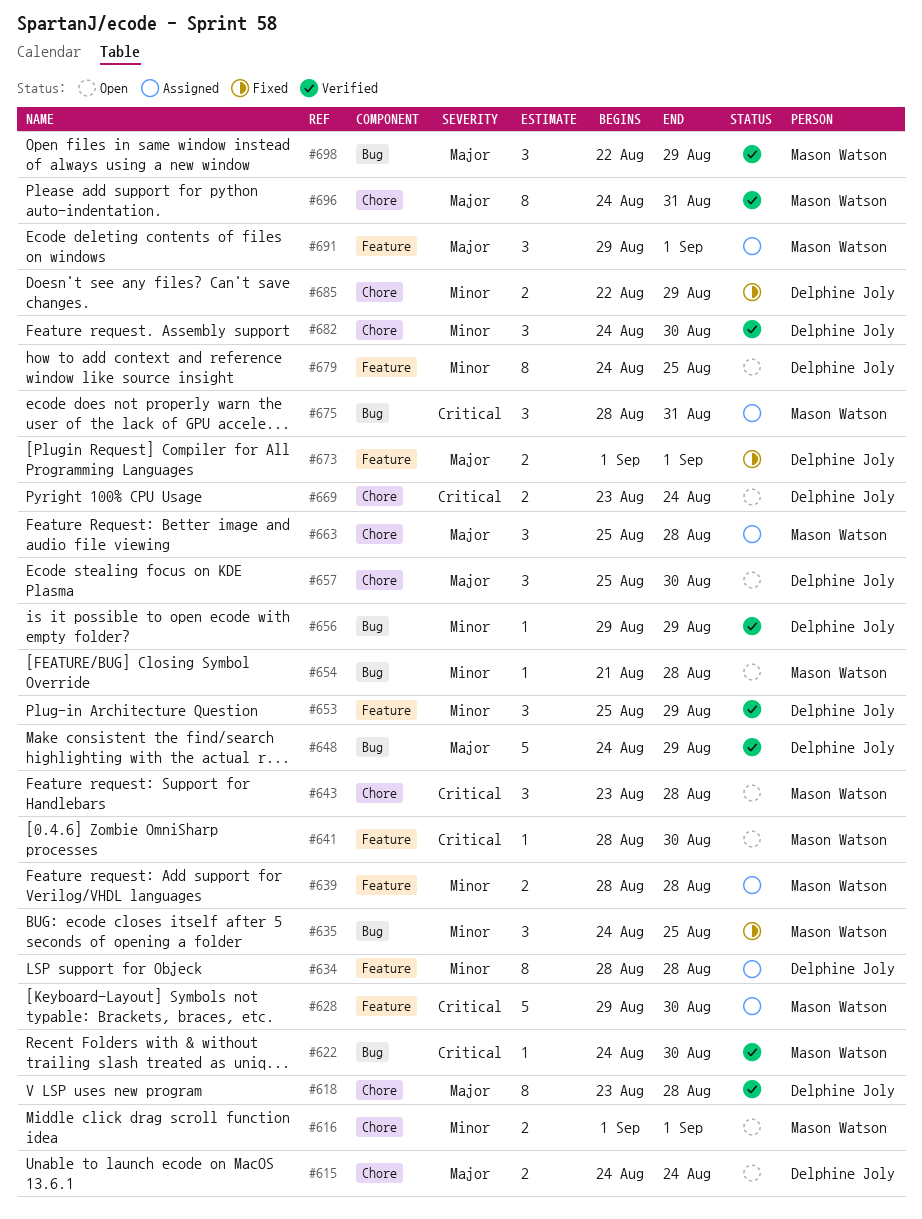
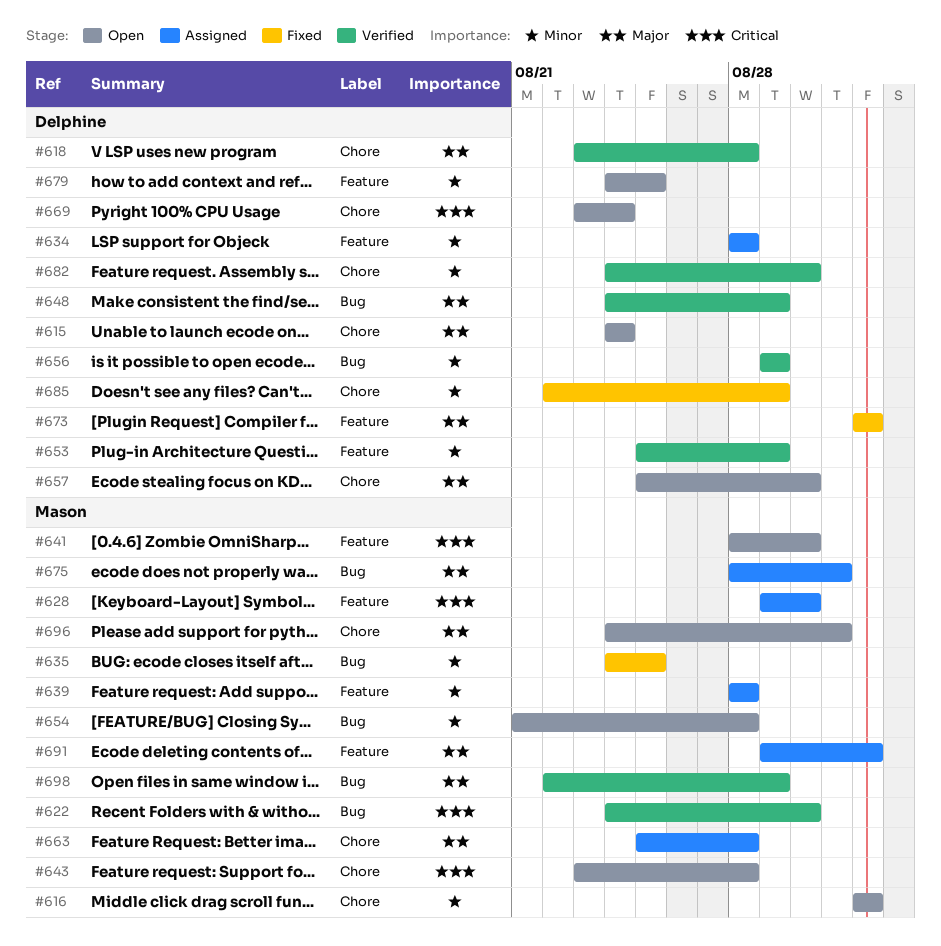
#675, priority: Critical -> Major
#696, status: Verified -> Open

